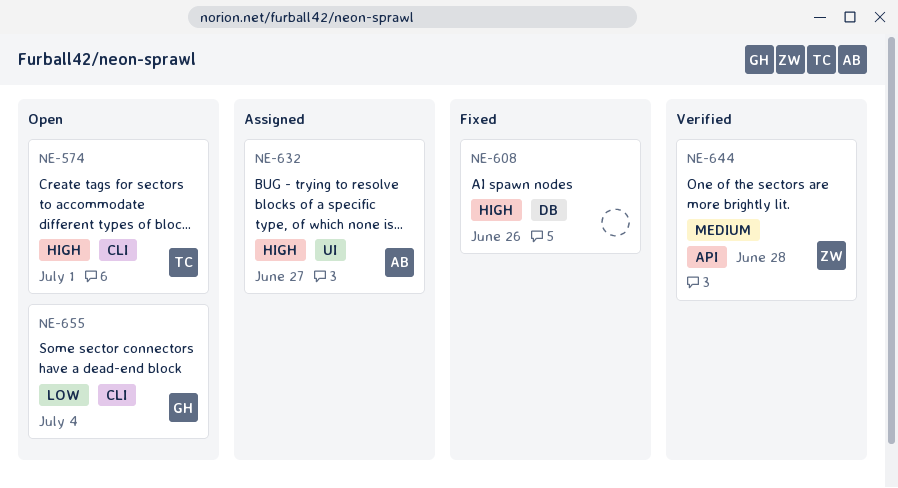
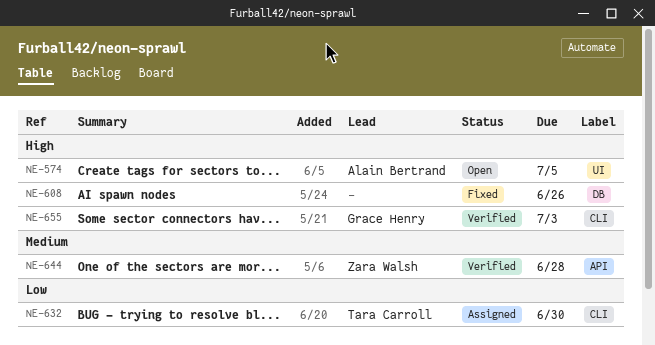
NE-574, owner: Tara Carroll -> Alain Bertrand
NE-574, label: CLI -> UI
NE-574, due: Jul 1 -> Jul 5
NE-632, owner: Alain Bertrand -> Tara Carroll
NE-632, priority: High -> Low
NE-632, label: UI -> CLI
NE-632, due: Jun 27 -> Jun 30
NE-655, status: Open -> Verified
NE-655, priority: Low -> High
NE-655, due: Jul 4 -> Jul 3

